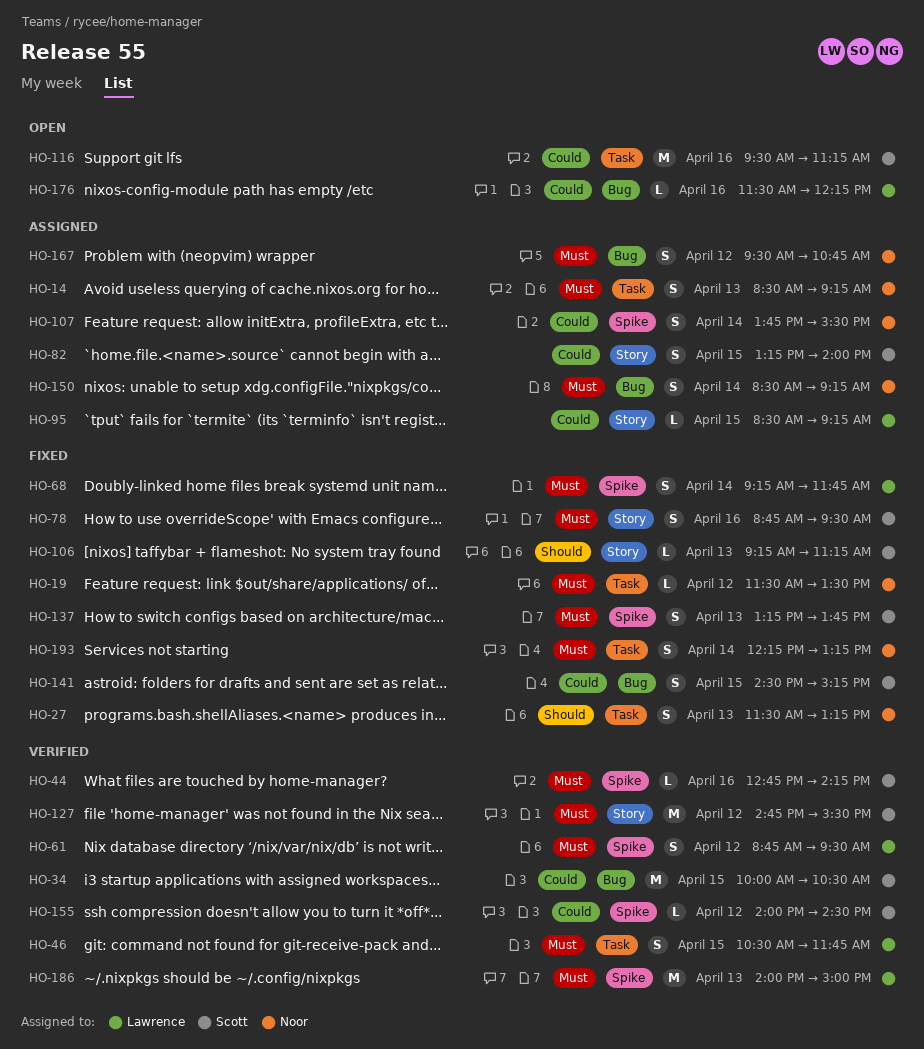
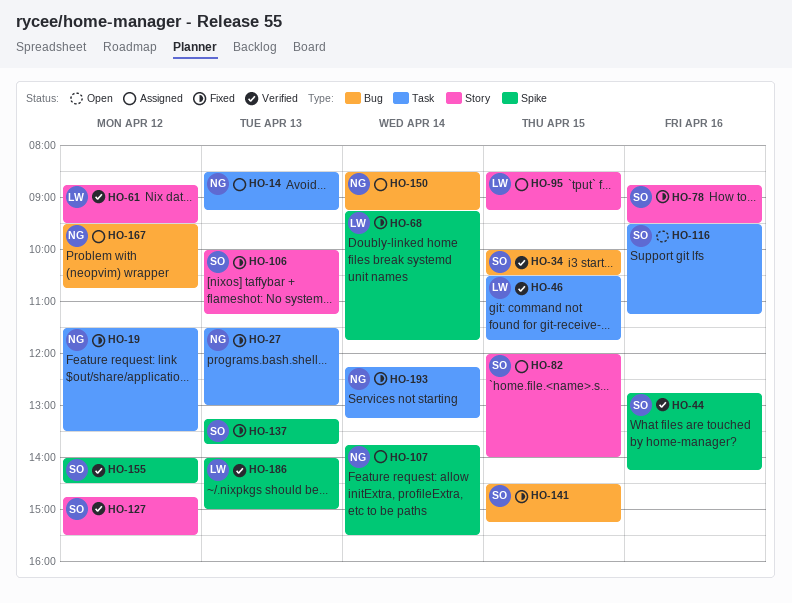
HO-27, ends: 13:15 -> 13:00
HO-61, label: Spike -> Story
HO-82, begins: 13:15 -> 12:00
HO-106, begins: 09:15 -> 10:00
HO-176: present -> none

